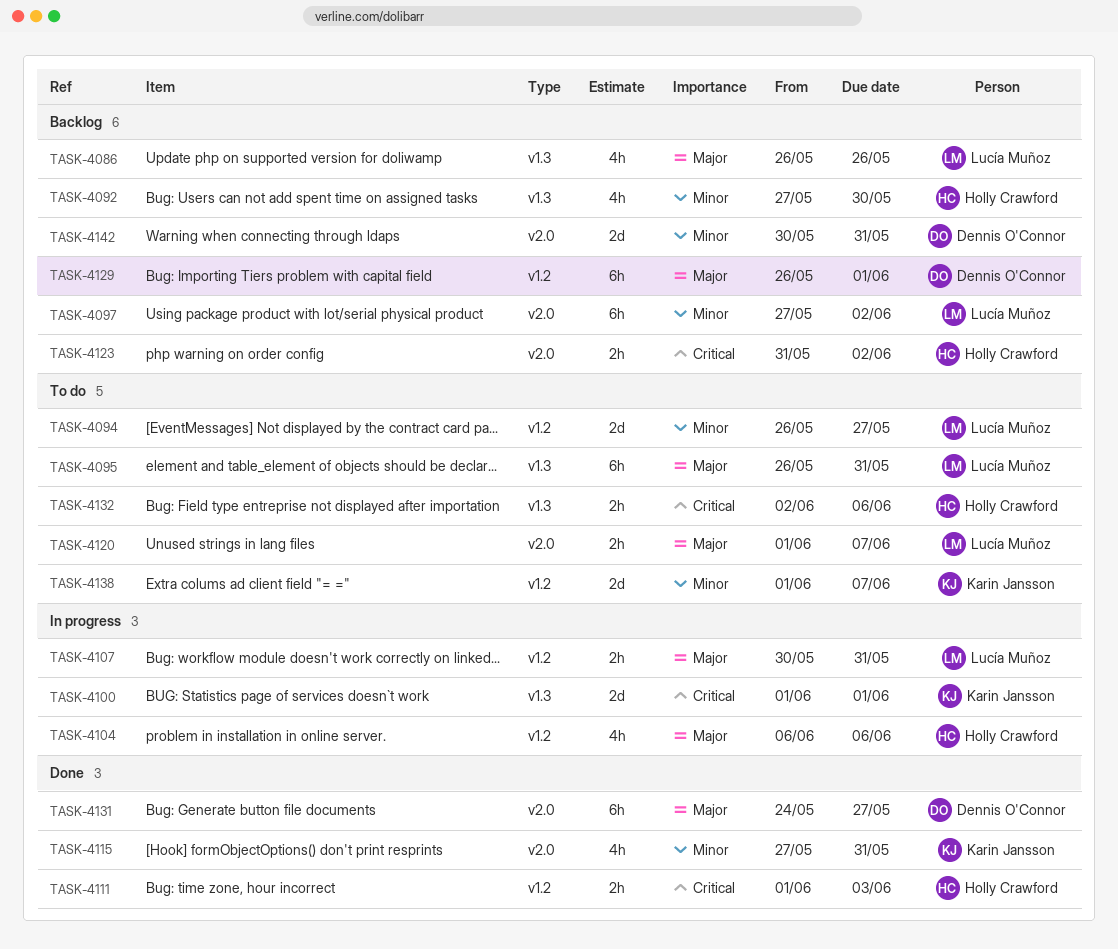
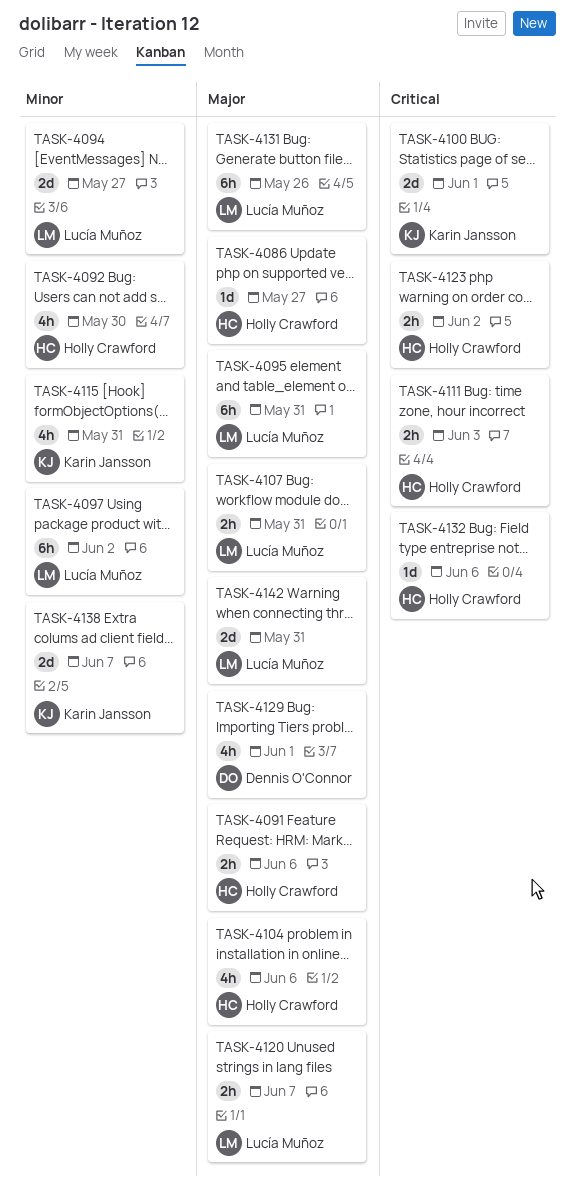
TASK-4086, owner: Lucía Muñoz -> Holly Crawford
TASK-4086, estimate: 4h -> 1d
TASK-4086, due: May 26 -> May 27
TASK-4091: none -> present
TASK-4129, estimate: 6h -> 4h
TASK-4131, owner: Dennis O'Connor -> Lucía Muñoz
TASK-4131, due: May 27 -> May 26
TASK-4132, estimate: 2h -> 1d
TASK-4142, owner: Dennis O'Connor -> Lucía Muñoz
TASK-4142, priority: Minor -> Major

